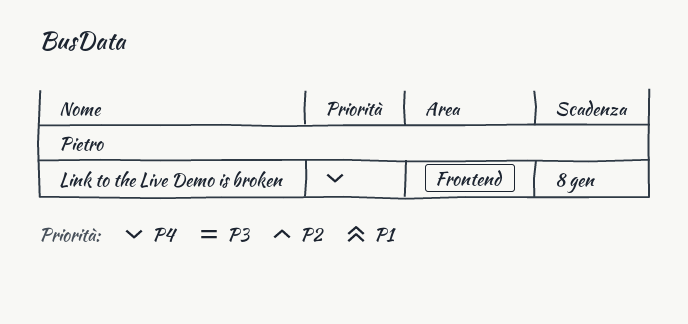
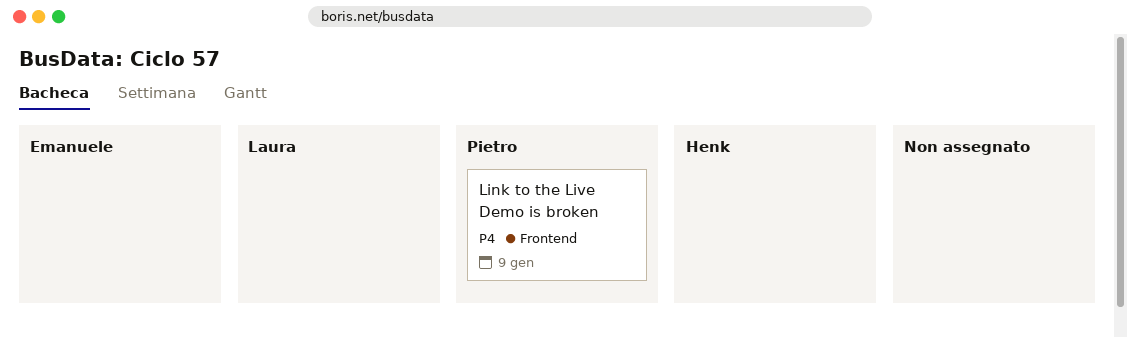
Link to the Live Demo is broken, due: Jan 8 -> Jan 9

